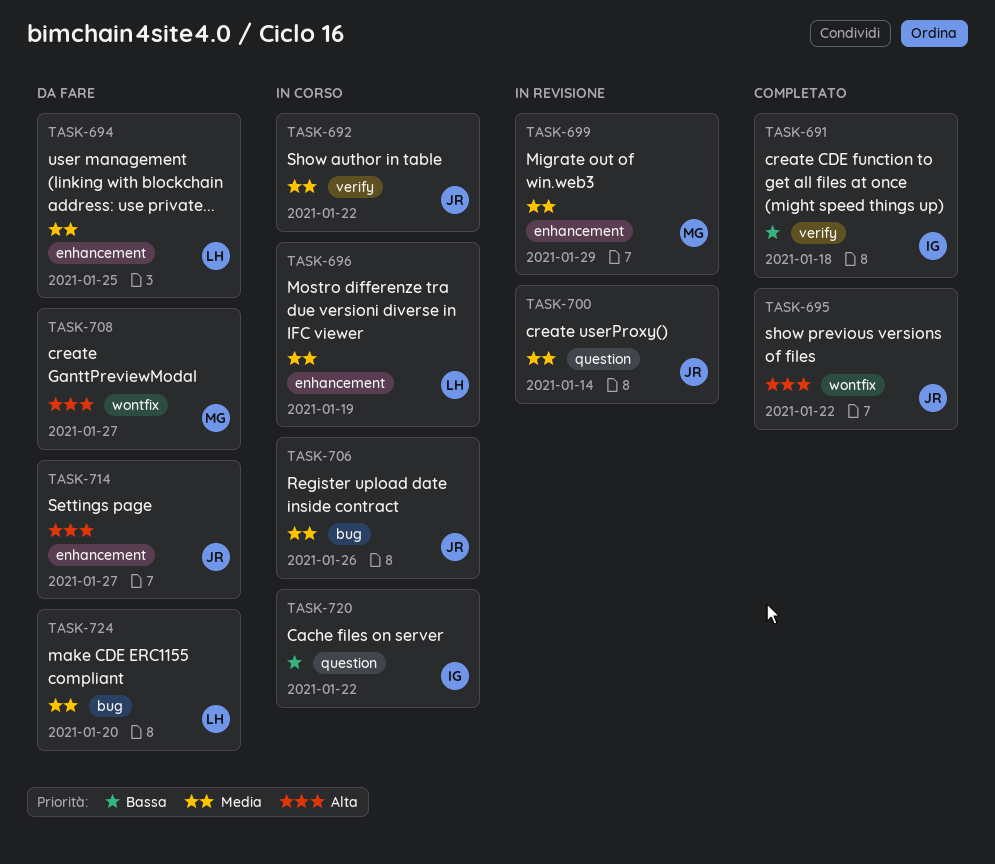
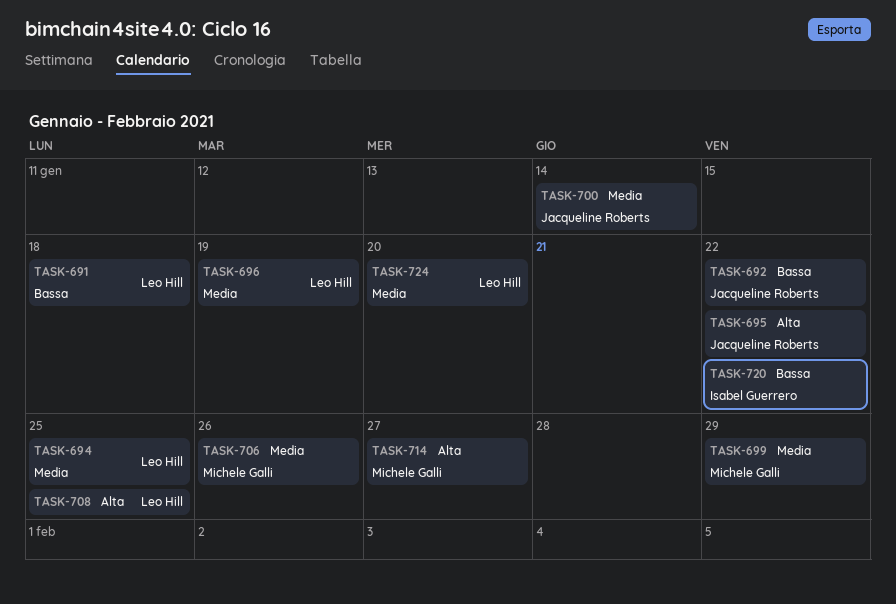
TASK-691, owner: Isabel Guerrero -> Leo Hill
TASK-692, priority: Media -> Bassa
TASK-706, owner: Jacqueline Roberts -> Michele Galli
TASK-708, owner: Michele Galli -> Leo Hill
TASK-708, due: Jan 27 -> Jan 25
TASK-714, owner: Jacqueline Roberts -> Michele Galli

